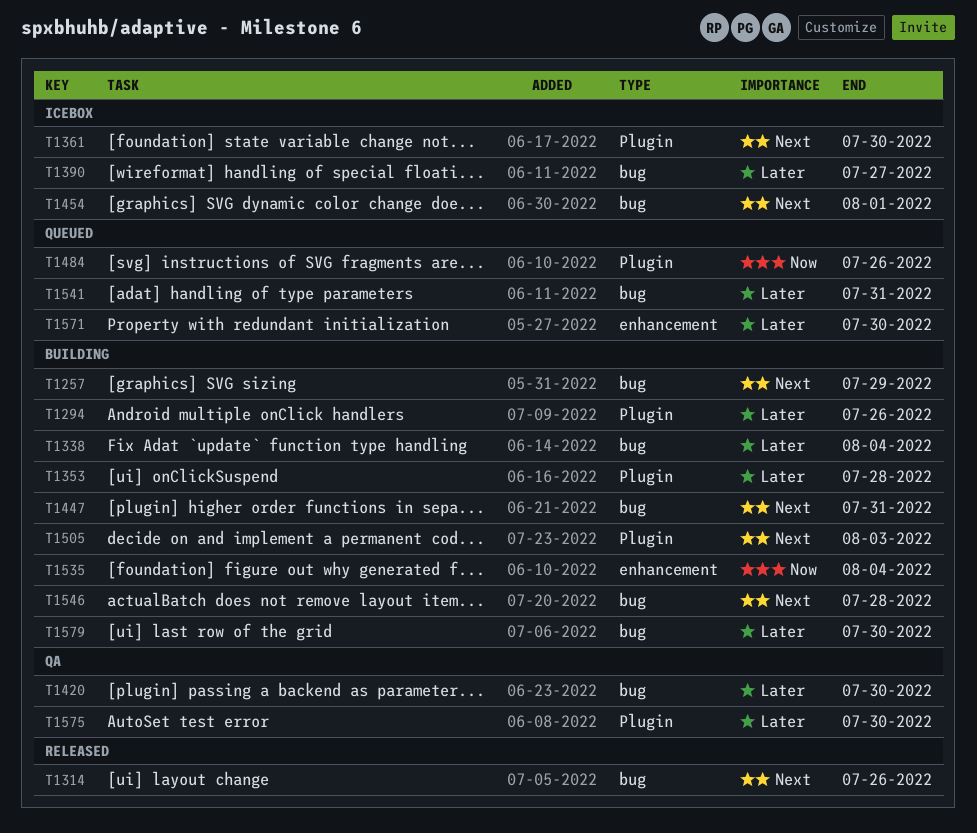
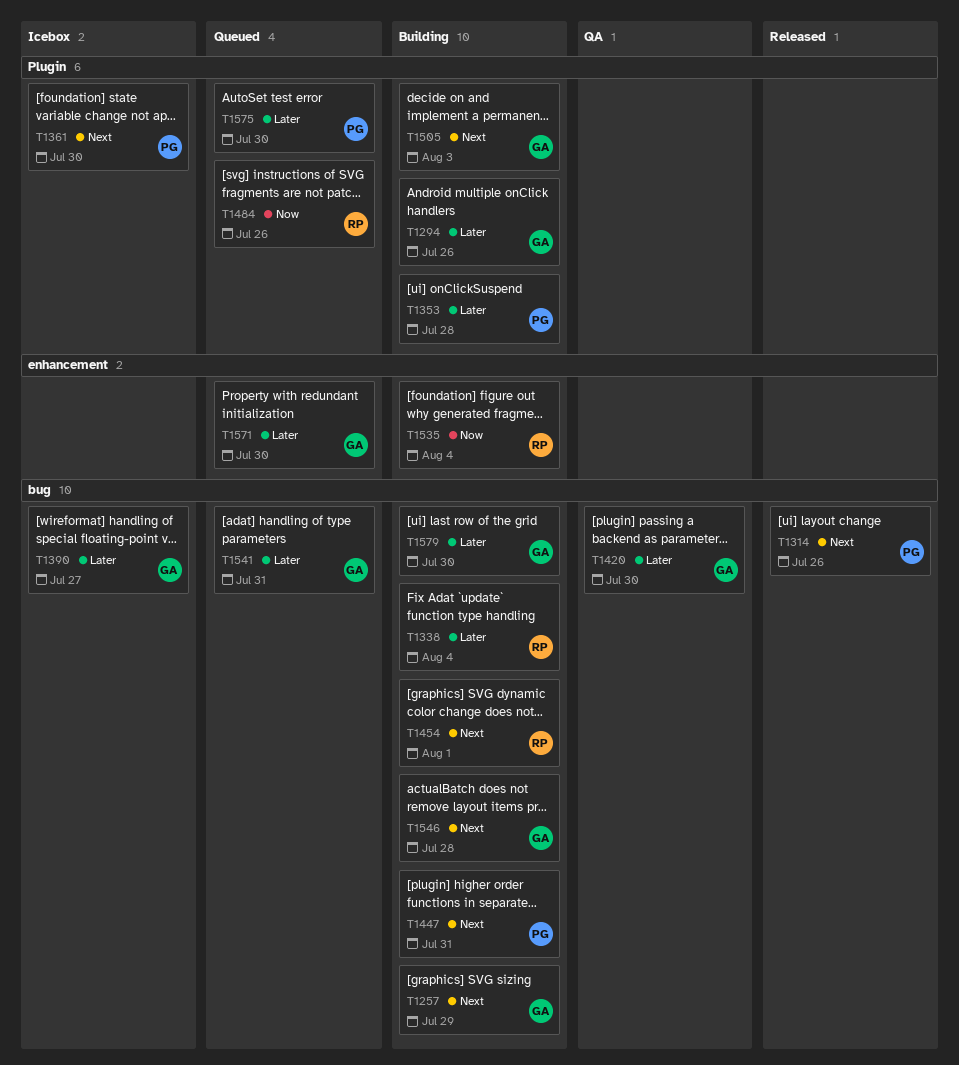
T1454, status: Icebox -> Building
T1575, status: QA -> Queued

